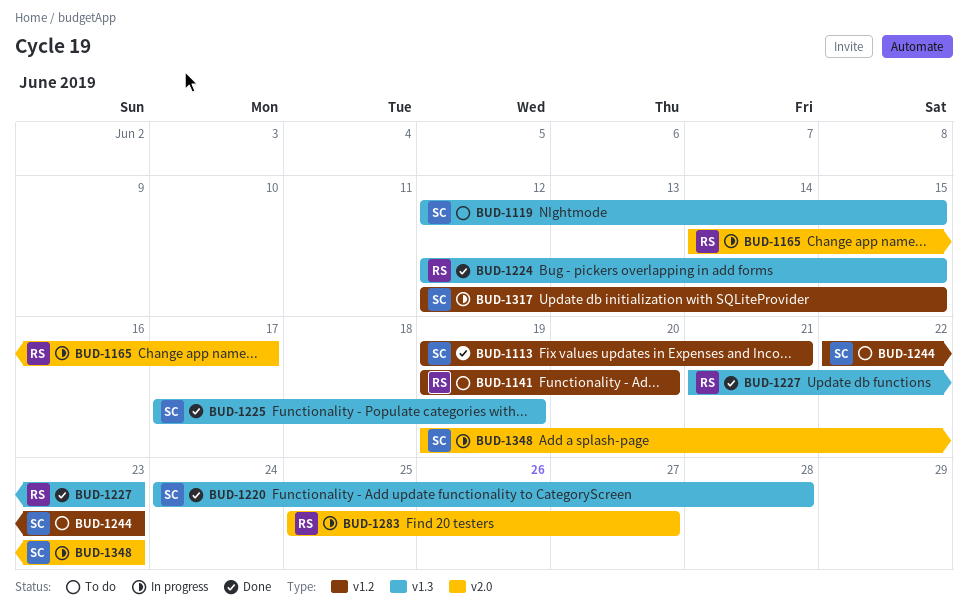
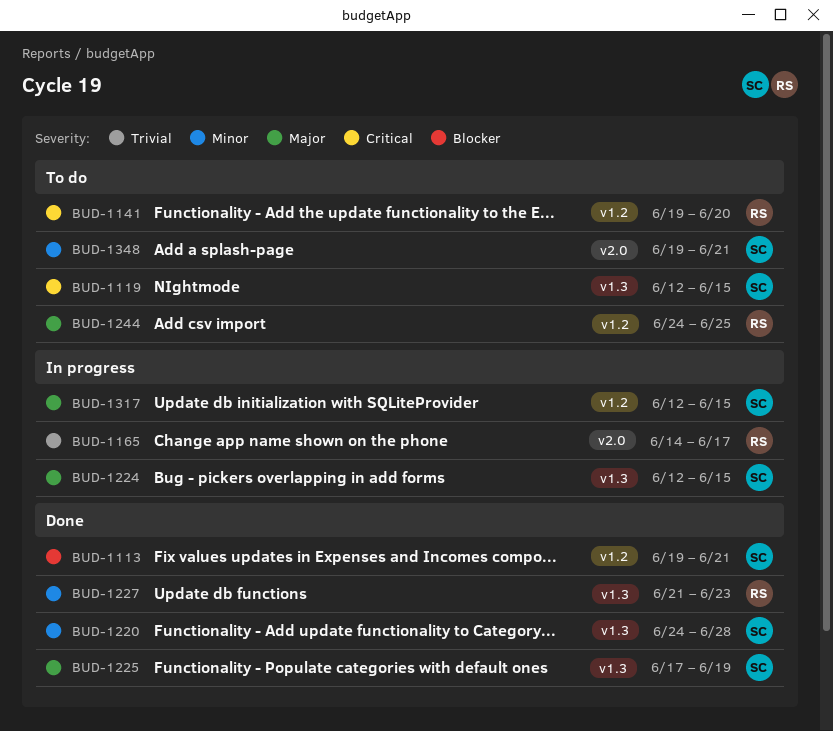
BUD-1224, status: Done -> In progress
BUD-1224, owner: RS -> SC
BUD-1244, owner: SC -> RS
BUD-1244, start: Jun 22 -> Jun 24
BUD-1244, due: Jun 23 -> Jun 25
BUD-1283: present -> none
BUD-1348, status: In progress -> To do
BUD-1348, due: Jun 23 -> Jun 21

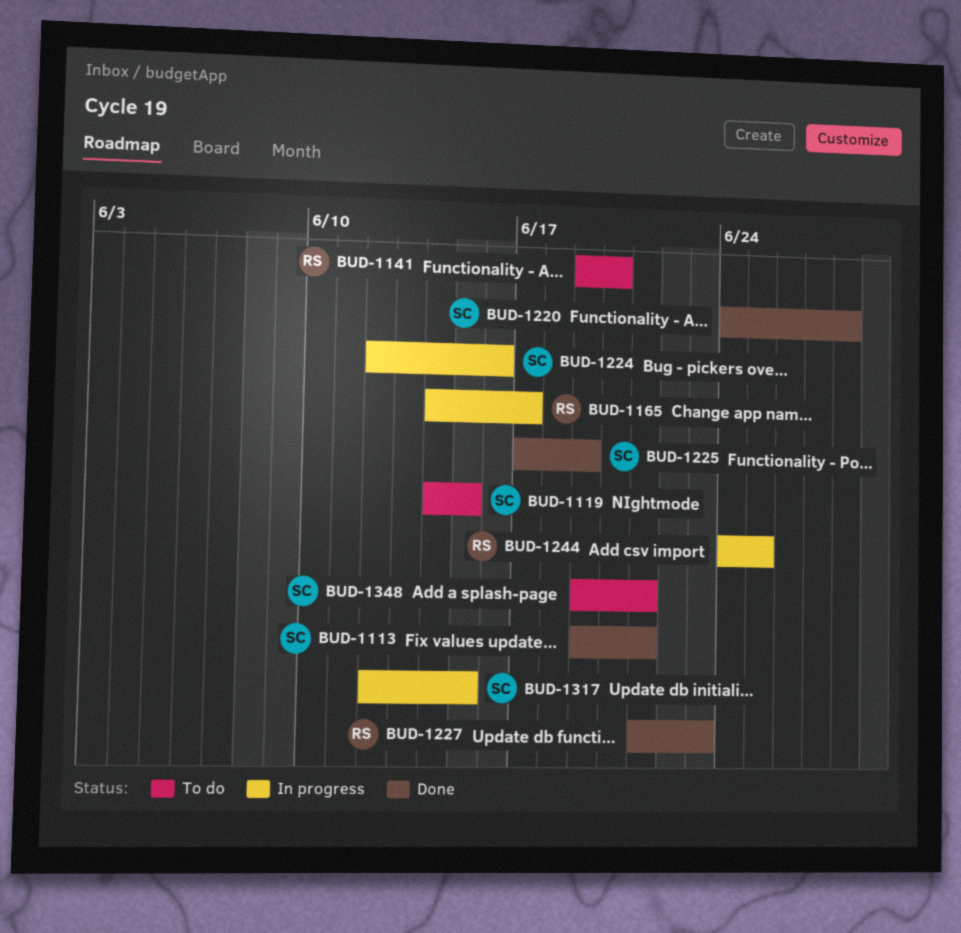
BUD-1119, start: Jun 12 -> Jun 14
BUD-1224, due: Jun 15 -> Jun 16
BUD-1244, status: To do -> In progress

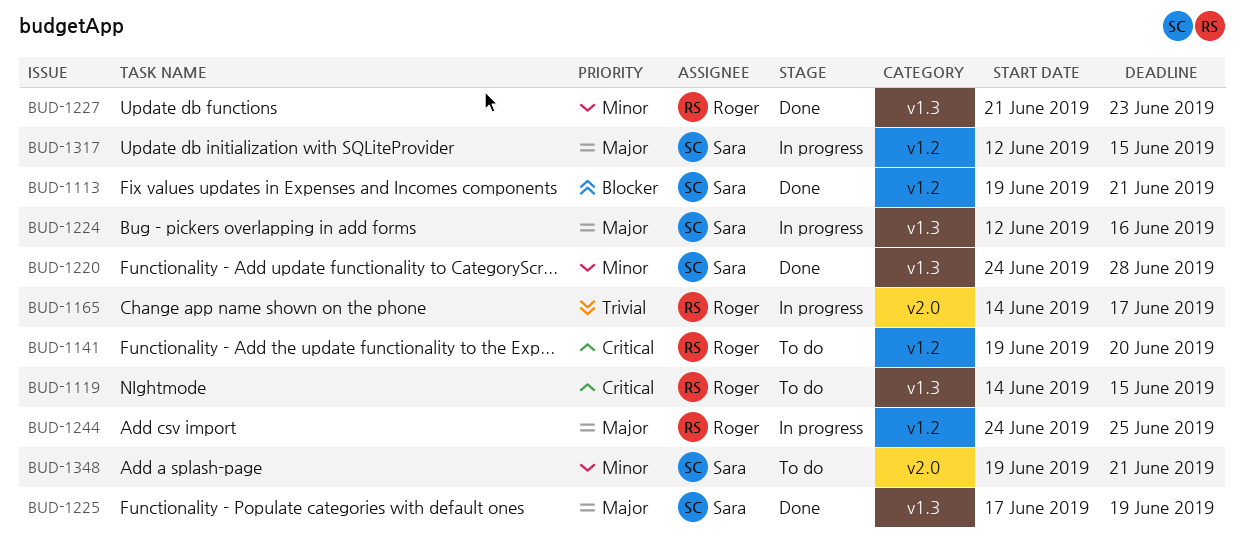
BUD-1119, owner: Sara -> Roger

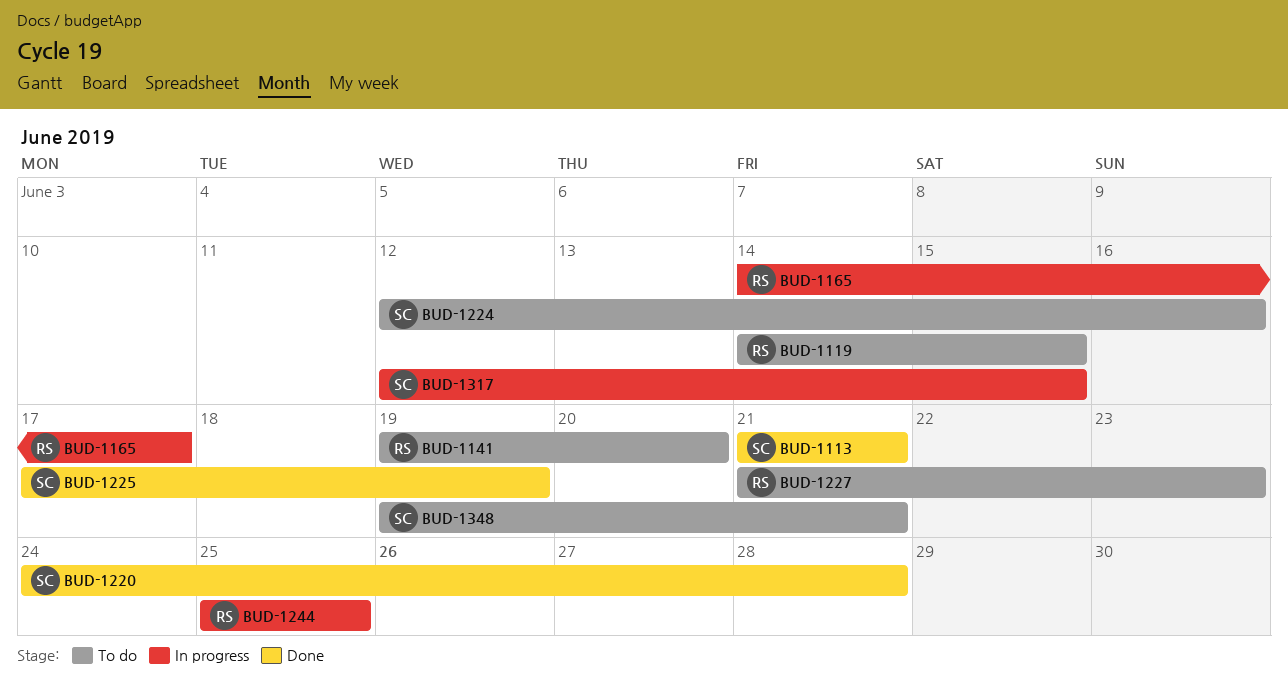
BUD-1113, start: Jun 19 -> Jun 21
BUD-1224, status: In progress -> To do
BUD-1227, status: Done -> To do
BUD-1244, start: Jun 24 -> Jun 25

